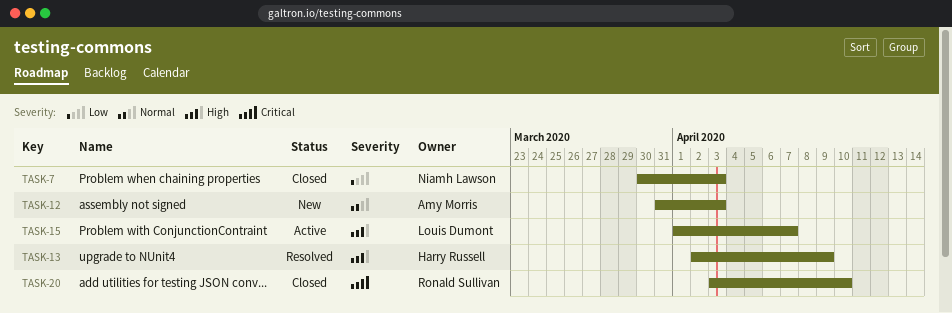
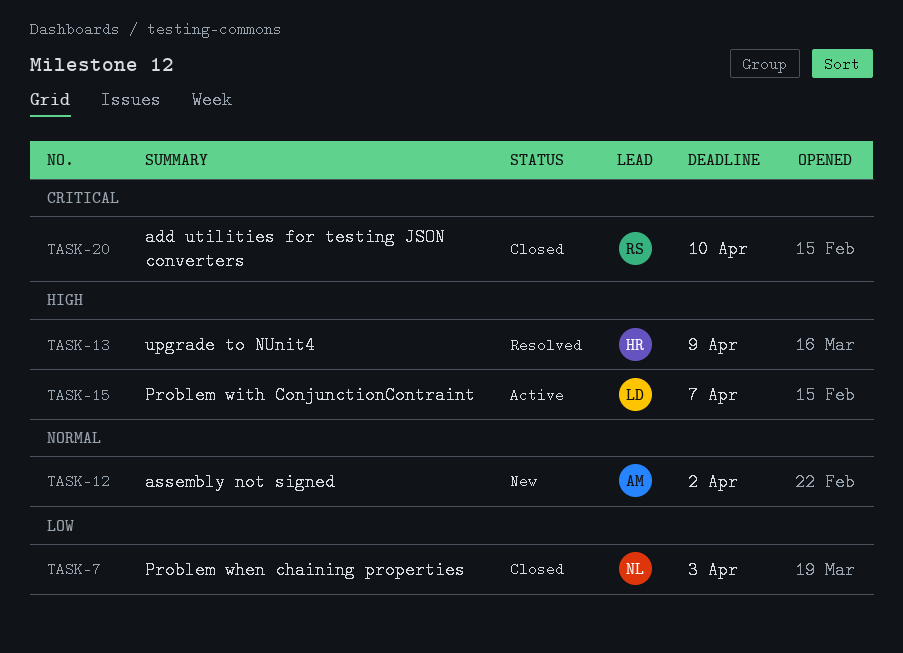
TASK-12, due: Apr 3 -> Apr 2

